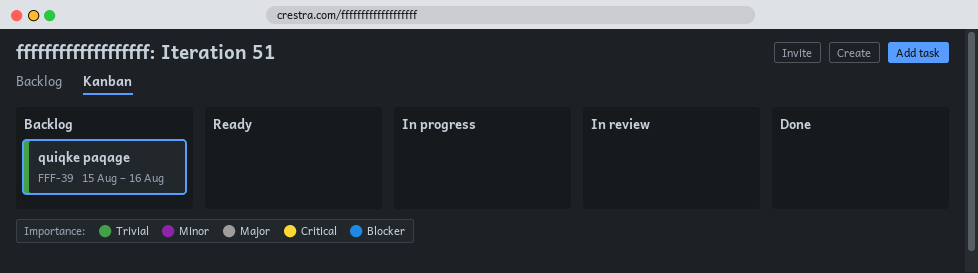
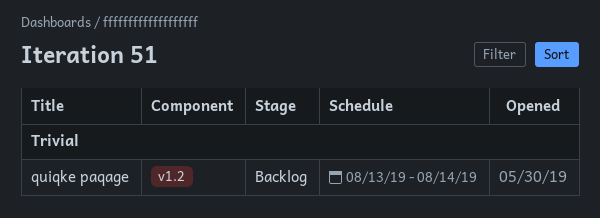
quiqke paqage, start: Aug 15 -> Aug 13
quiqke paqage, due: Aug 16 -> Aug 14

